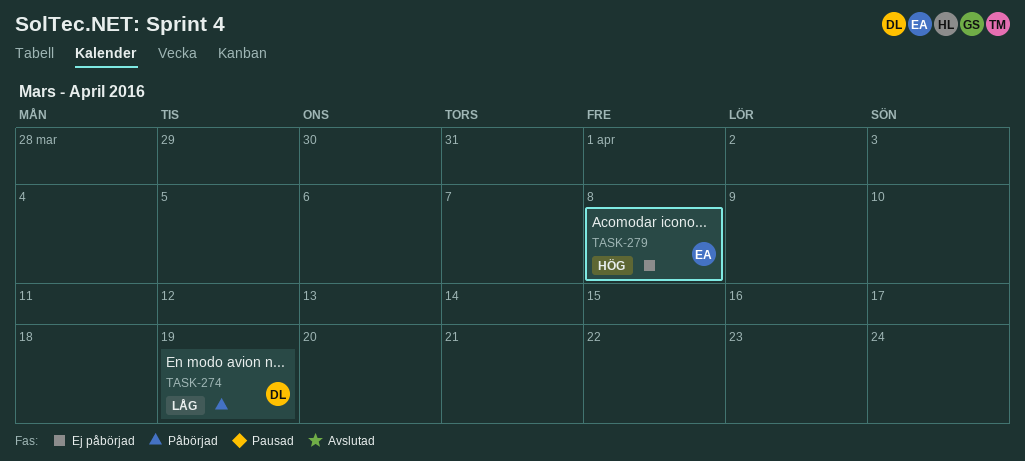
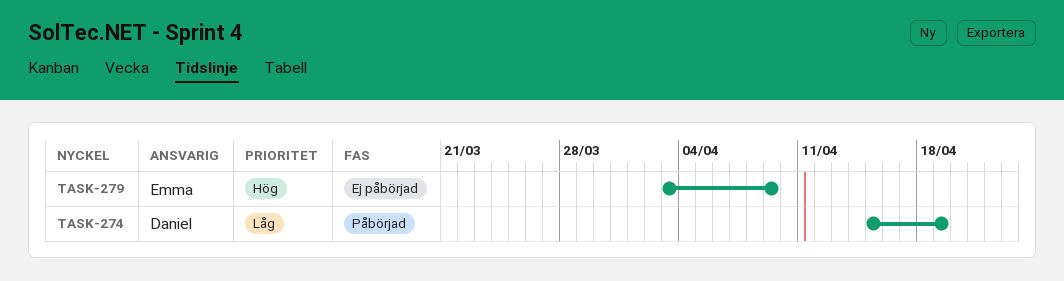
TASK-279, due: Apr 8 -> Apr 9

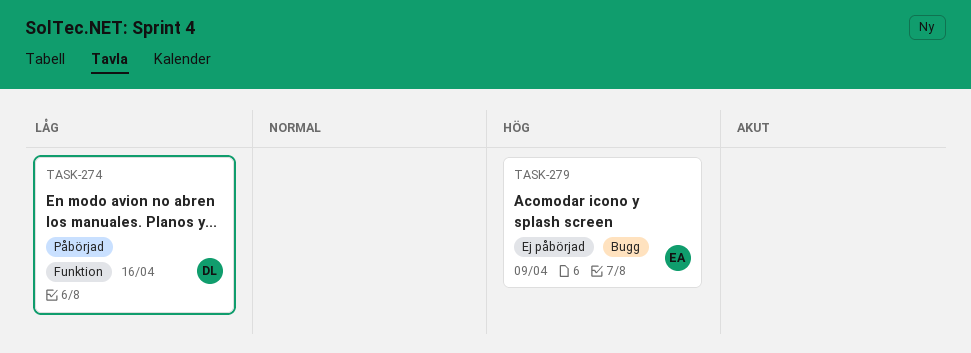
TASK-274, due: Apr 19 -> Apr 16

